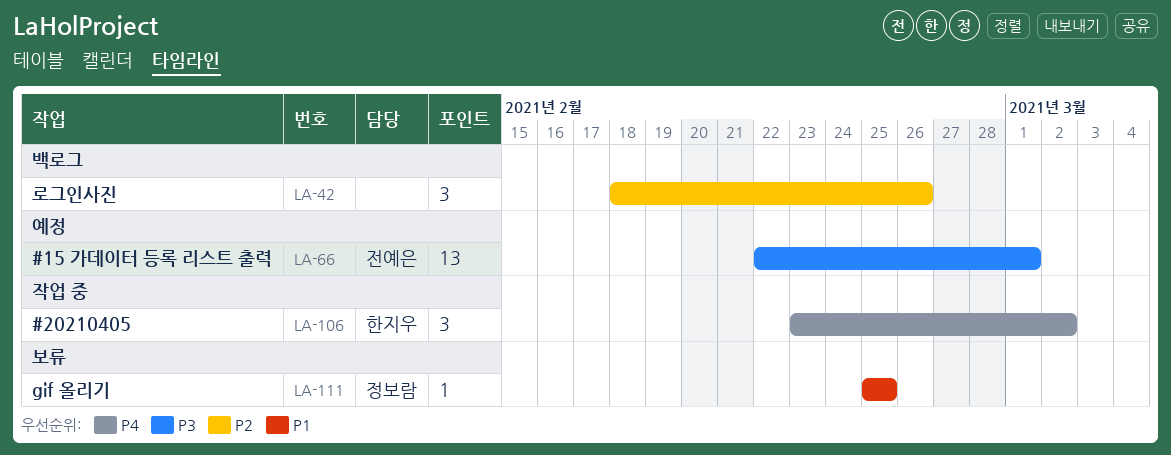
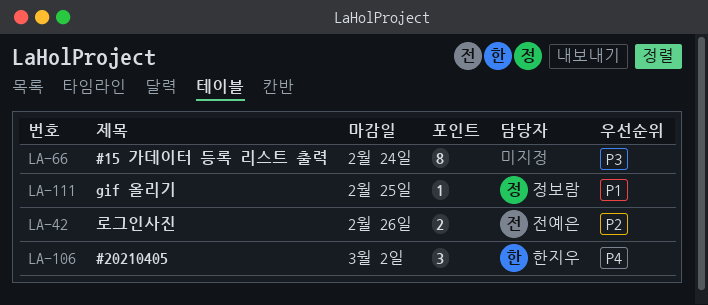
LA-42, owner: none -> 전예은
LA-42, estimate: 3 -> 2
LA-66, owner: 전예은 -> none
LA-66, estimate: 13 -> 8
LA-66, due: Mar 1 -> Feb 24

